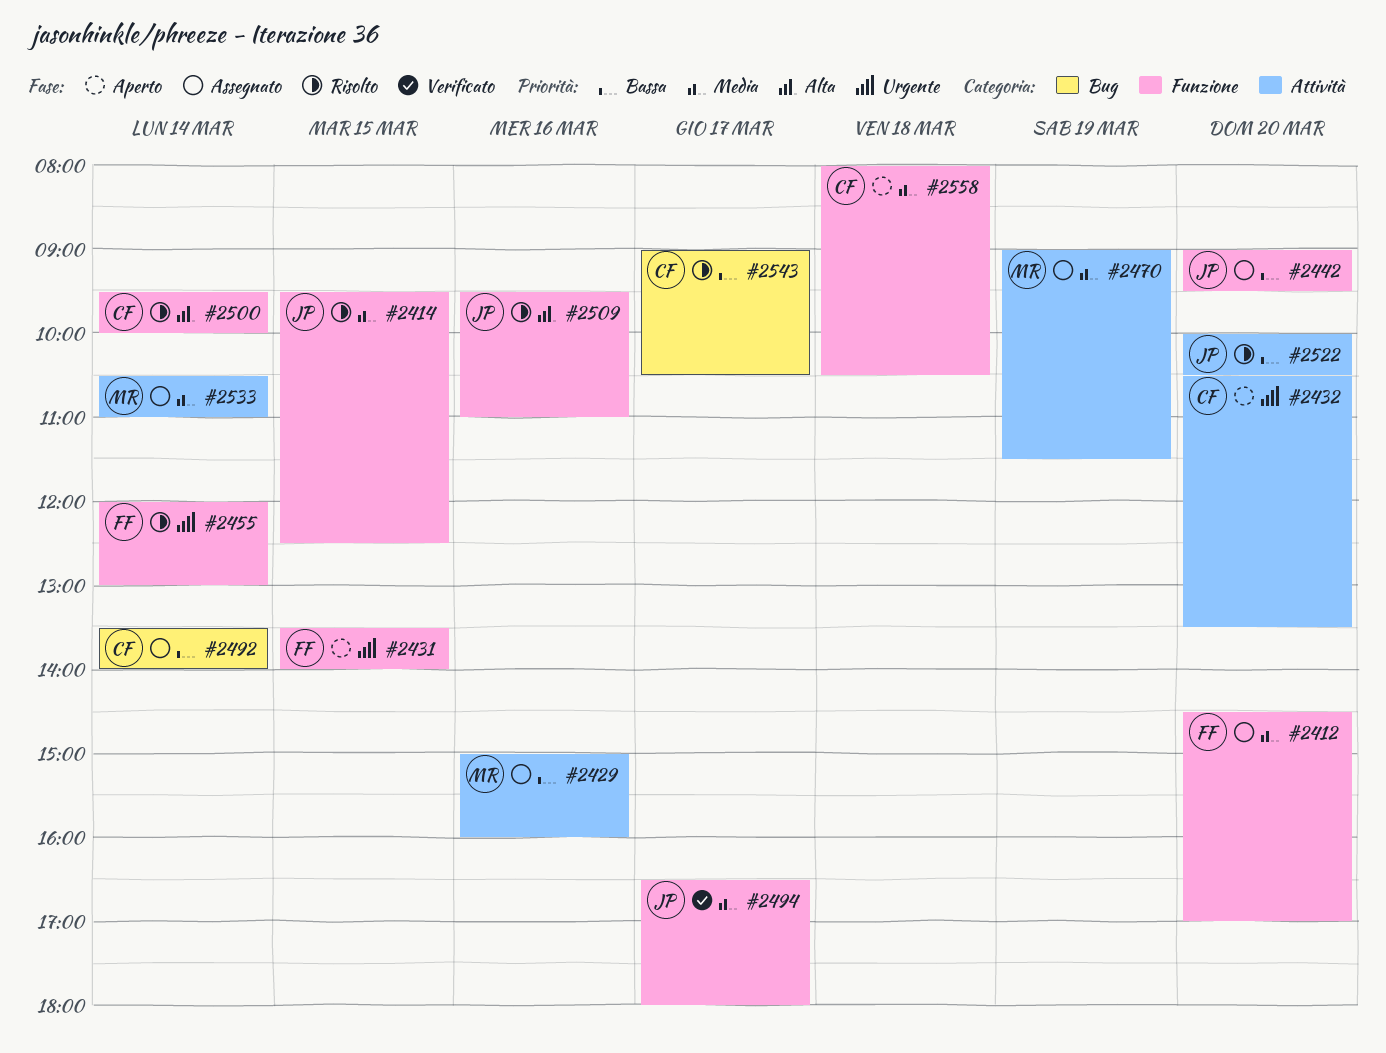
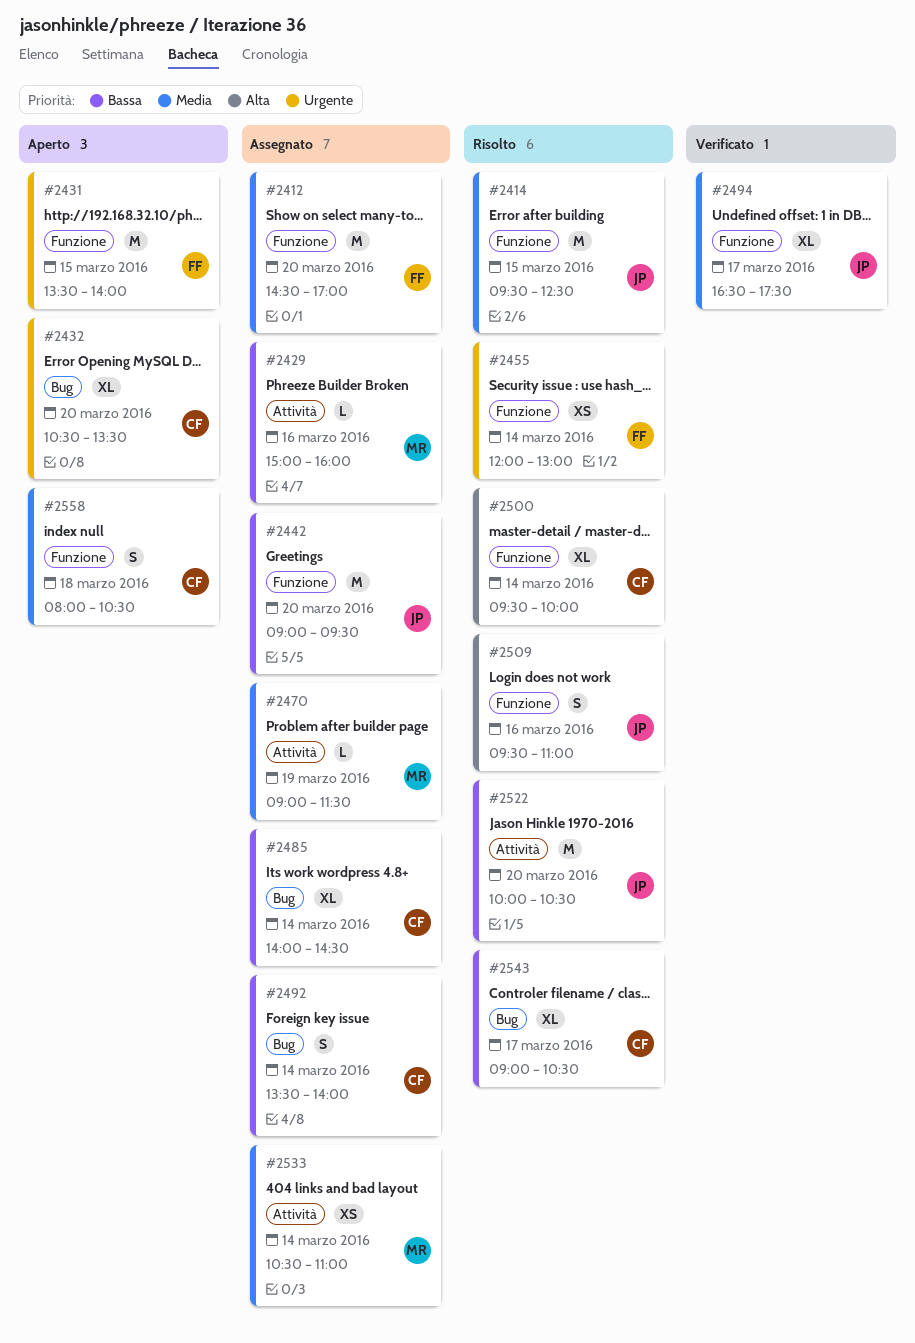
#2432, label: Attività -> Bug
#2485: none -> present
#2494, ends: 18:00 -> 17:30

